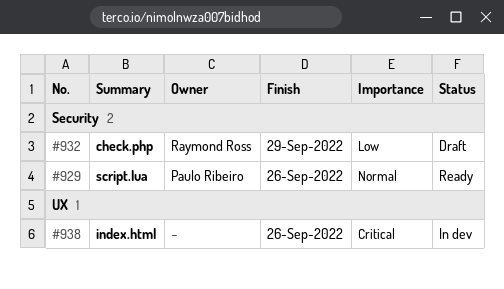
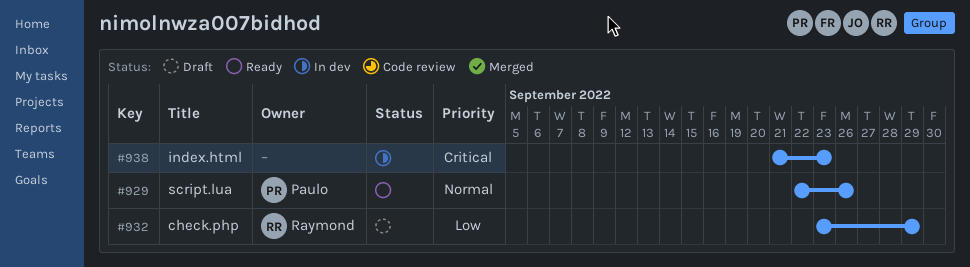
#938, due: Sep 26 -> Sep 23

